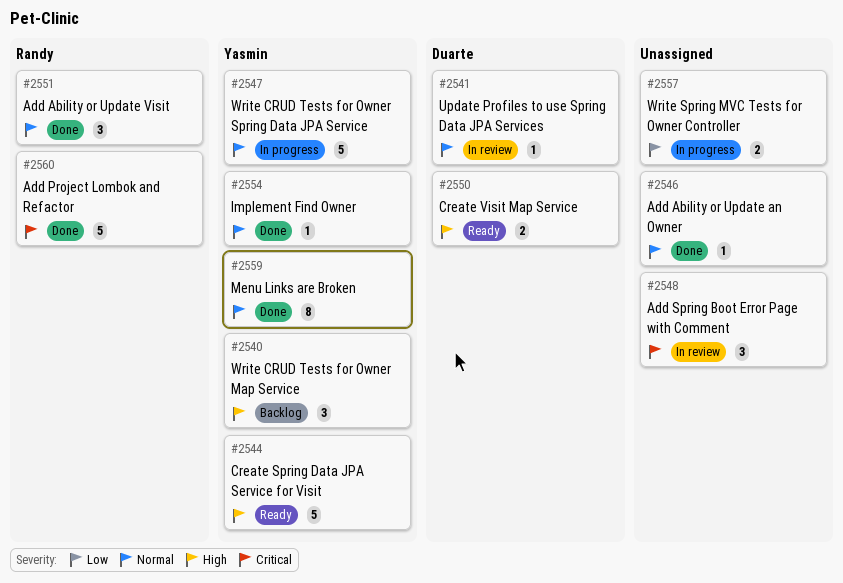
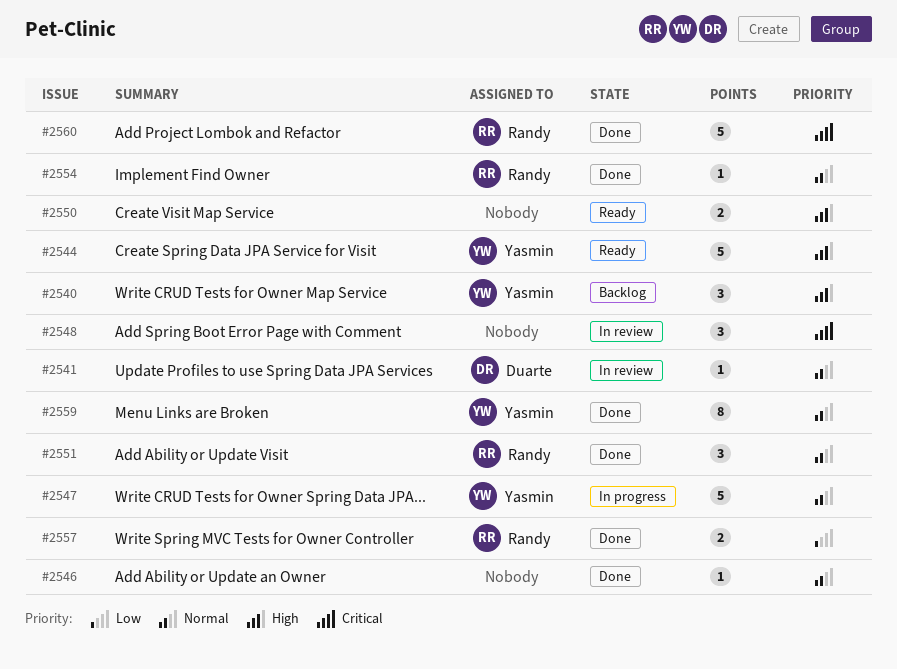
#2550, owner: Duarte -> none
#2554, owner: Yasmin -> Randy
#2557, status: In progress -> Done
#2557, owner: none -> Randy

